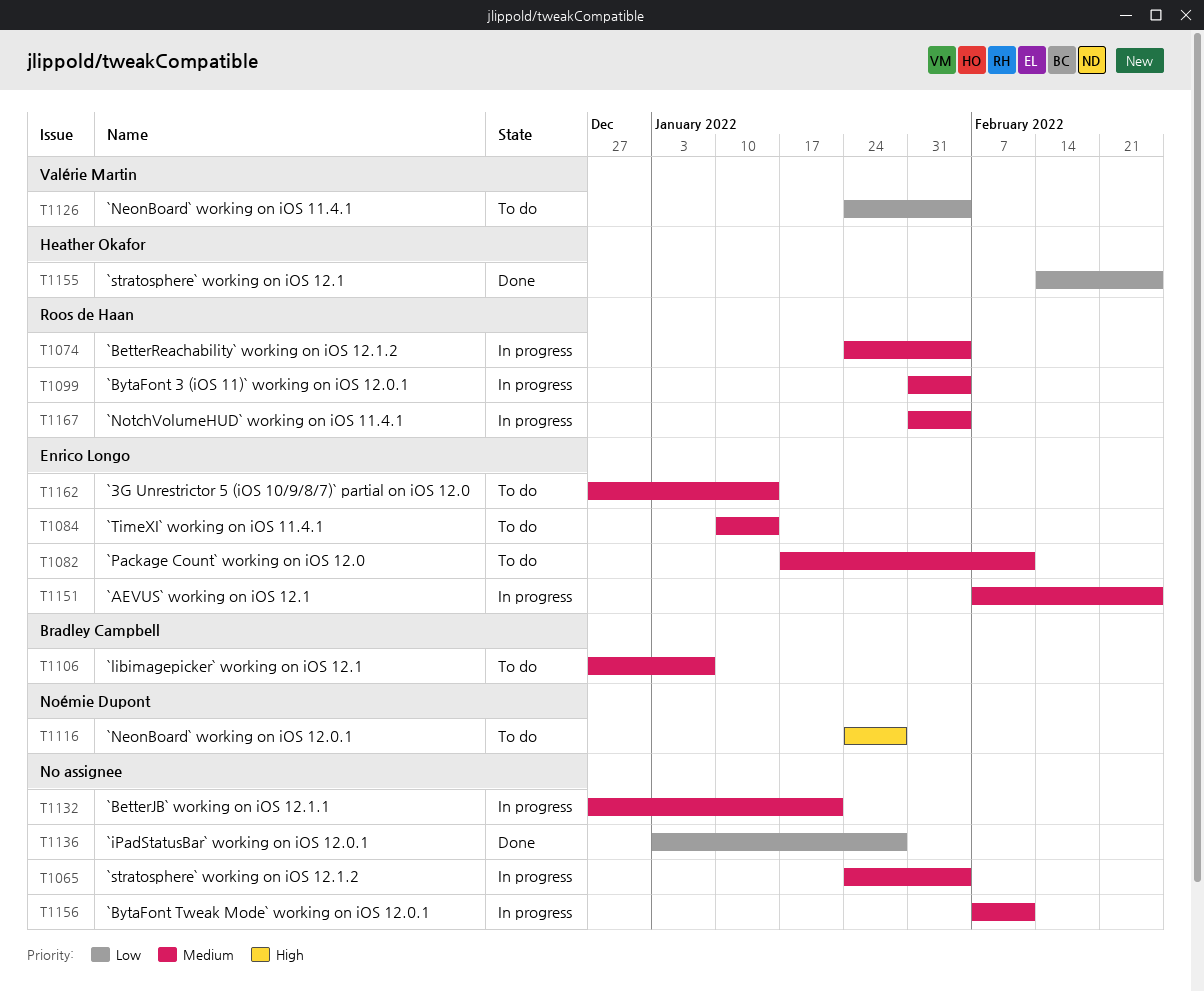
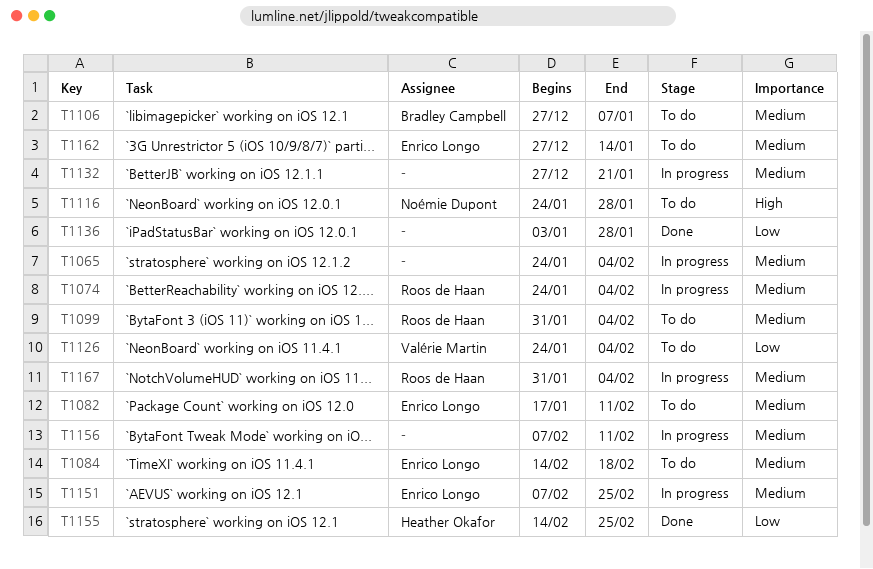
T1084, start: Jan 10 -> Feb 14
T1084, due: Jan 14 -> Feb 18
T1099, status: In progress -> To do

